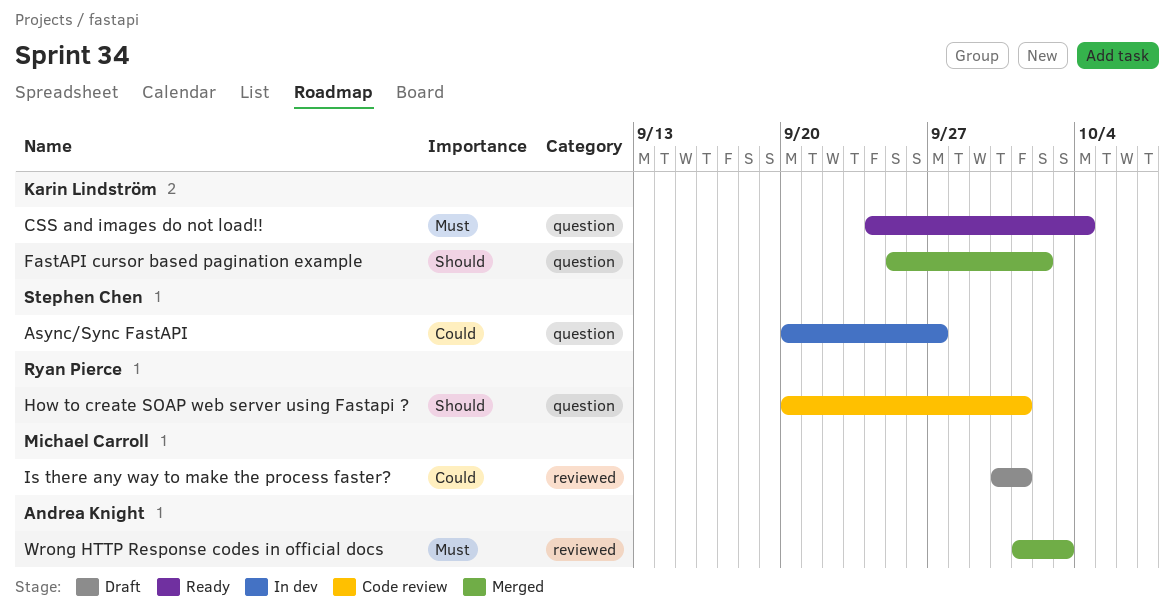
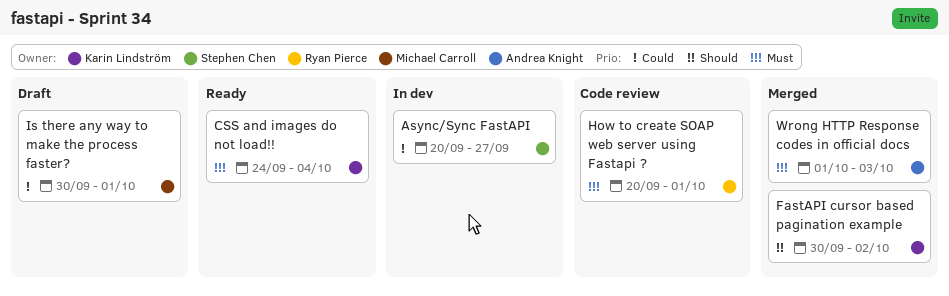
FastAPI cursor based pagination example, start: Sep 25 -> Sep 30
How to create SOAP web server using Fastapi ?, priority: Should -> Must

